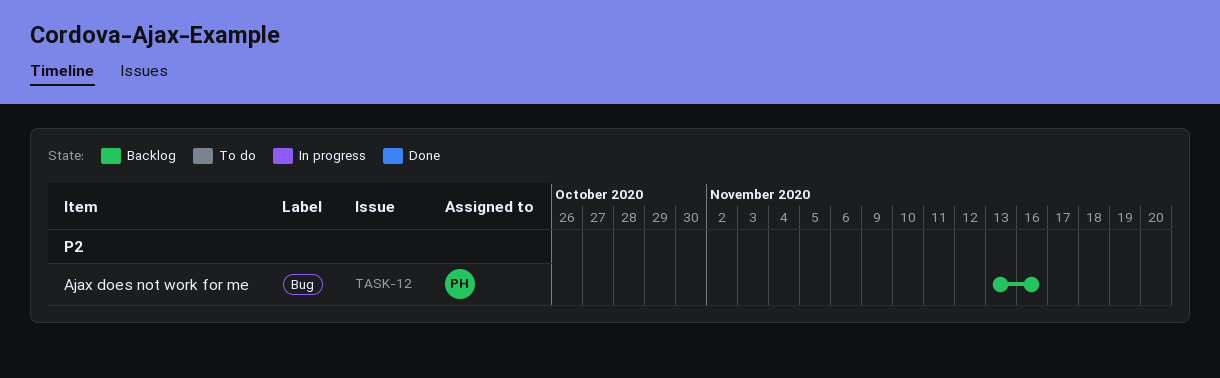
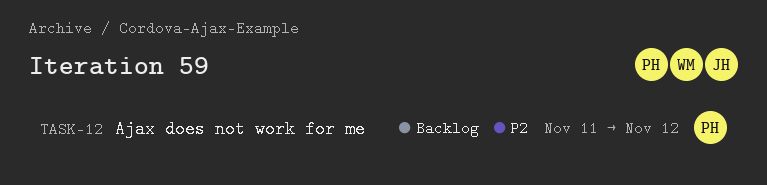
TASK-12, start: Nov 13 -> Nov 11
TASK-12, due: Nov 16 -> Nov 12

